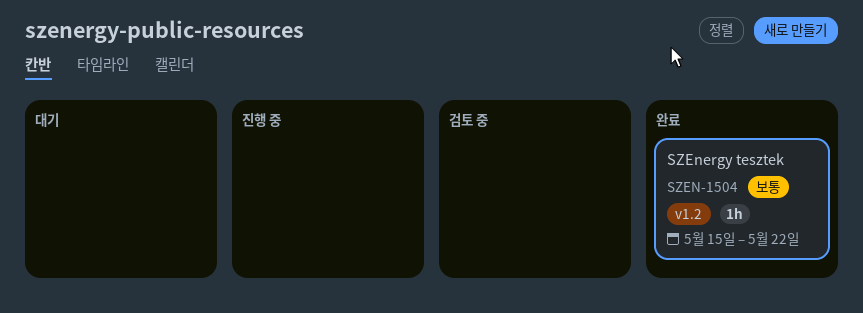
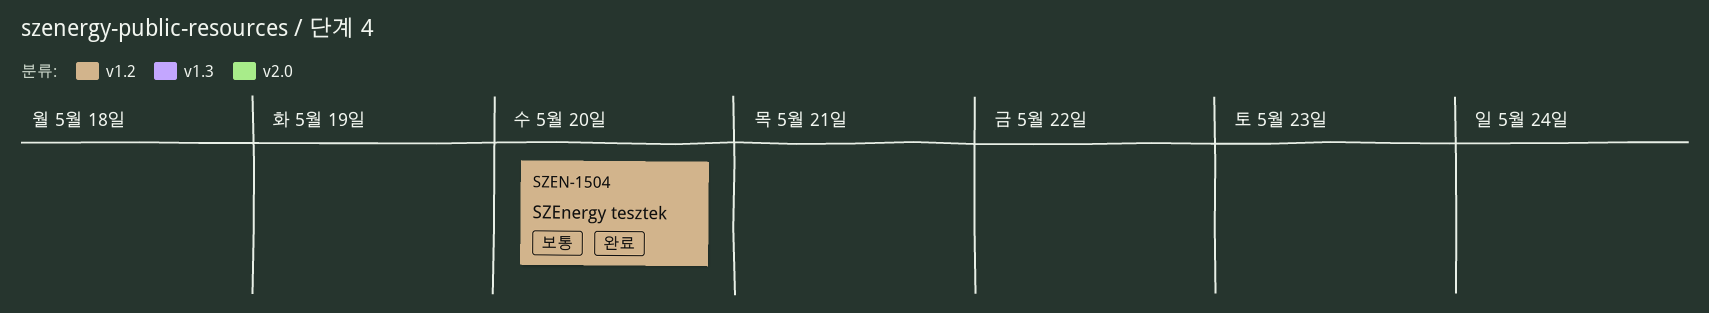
SZEN-1504, due: May 22 -> May 20

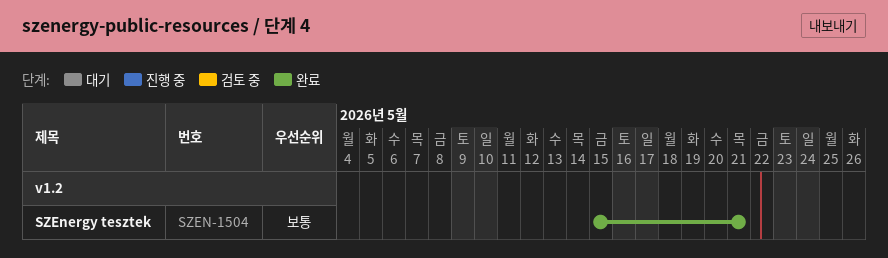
SZEN-1504, due: May 20 -> May 21

